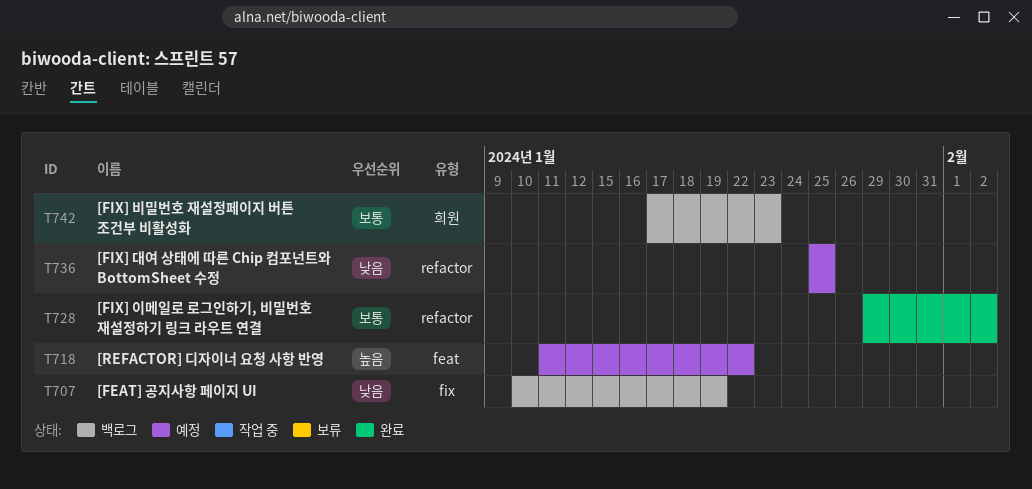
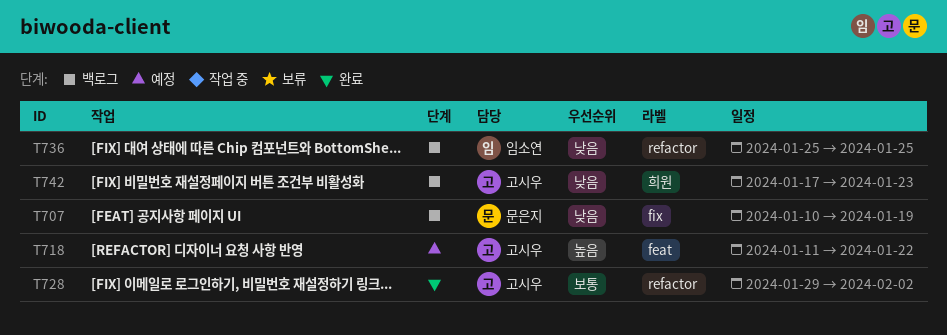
T736, status: 예정 -> 백로그
T742, priority: 보통 -> 낮음

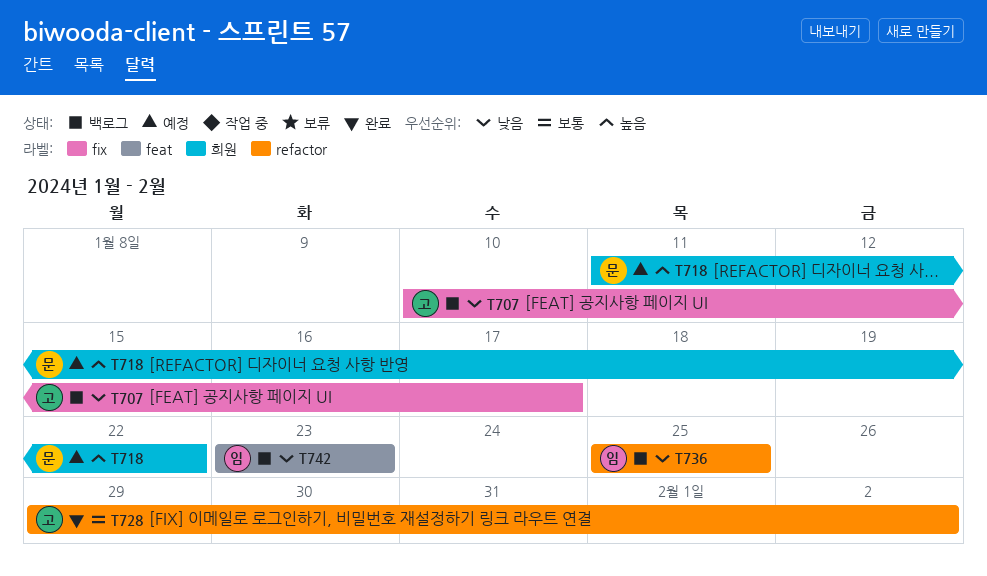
T707, owner: 문은지 -> 고시우
T707, due: Jan 19 -> Jan 17
T718, owner: 고시우 -> 문은지
T718, label: feat -> 희원
T742, owner: 고시우 -> 임소연
T742, label: 희원 -> feat
T742, start: Jan 17 -> Jan 23

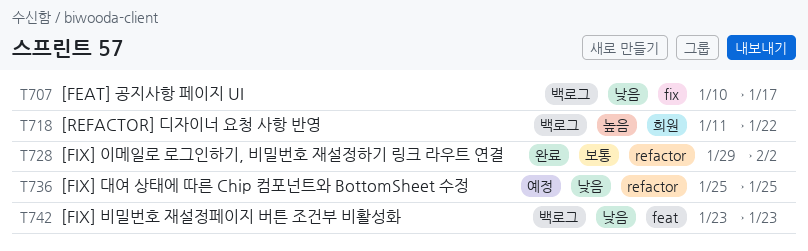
T718, status: 예정 -> 백로그
T736, status: 백로그 -> 예정

